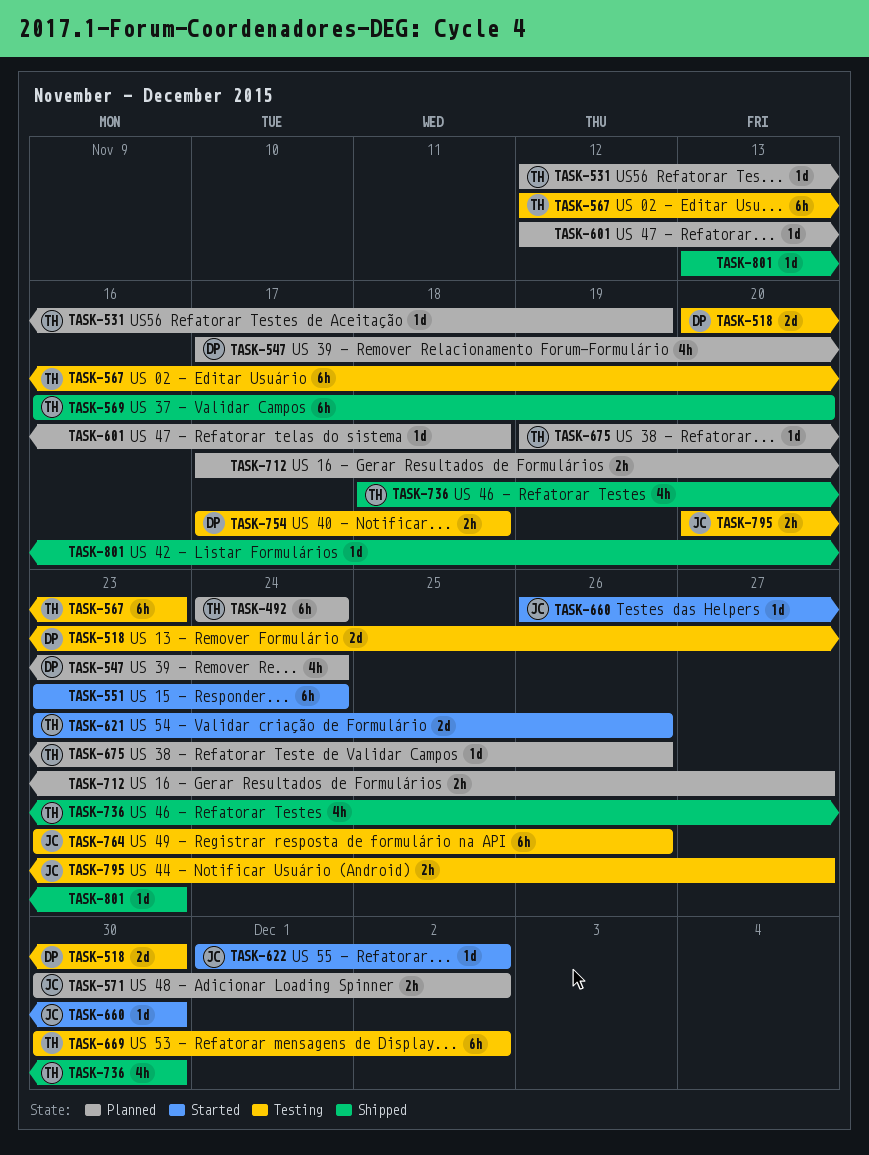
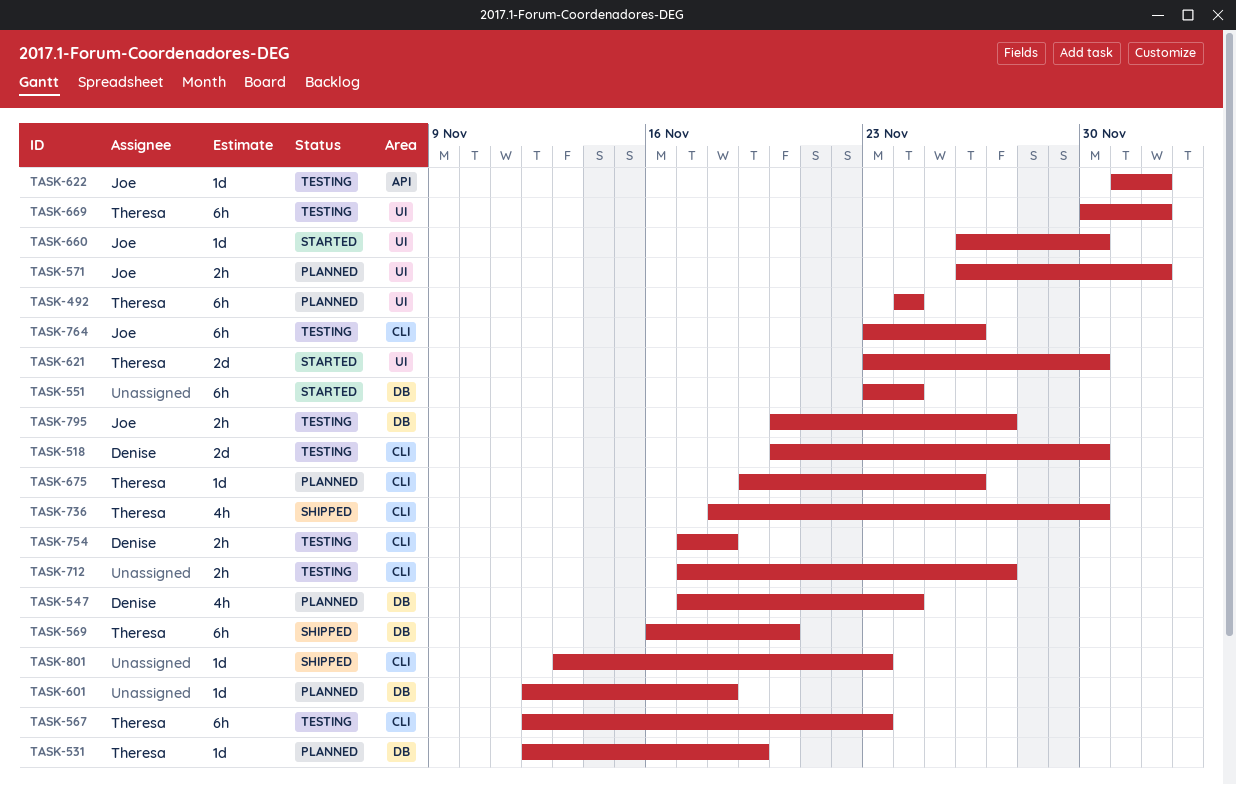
TASK-571, start: Nov 30 -> Nov 26
TASK-621, due: Nov 26 -> Nov 30
TASK-622, status: Started -> Testing
TASK-712, status: Planned -> Testing

